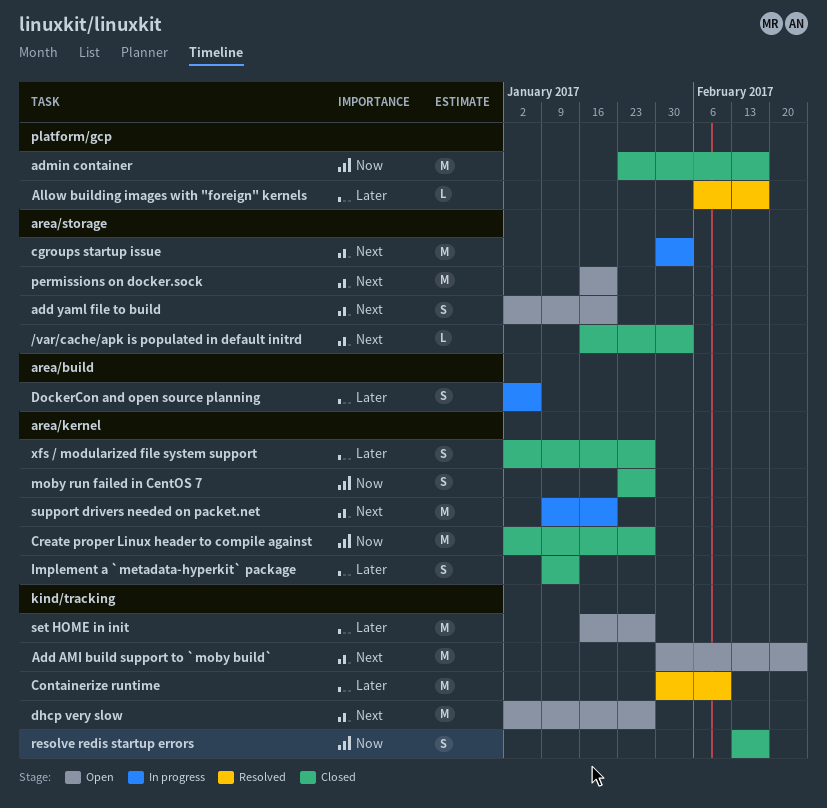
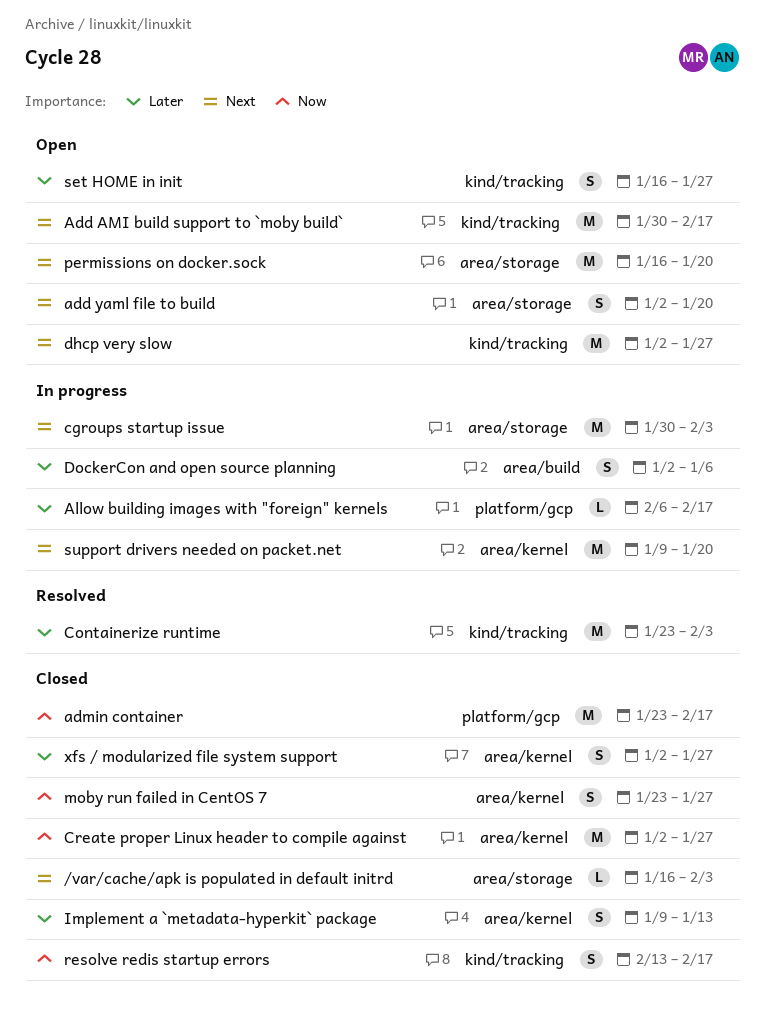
Add AMI build support to `moby build`, due: Feb 24 -> Feb 17
Allow building images with "foreign" kernels, status: Resolved -> In progress
Containerize runtime, start: Jan 30 -> Jan 23
Containerize runtime, due: Feb 10 -> Feb 3
set HOME in init, estimate: M -> S

